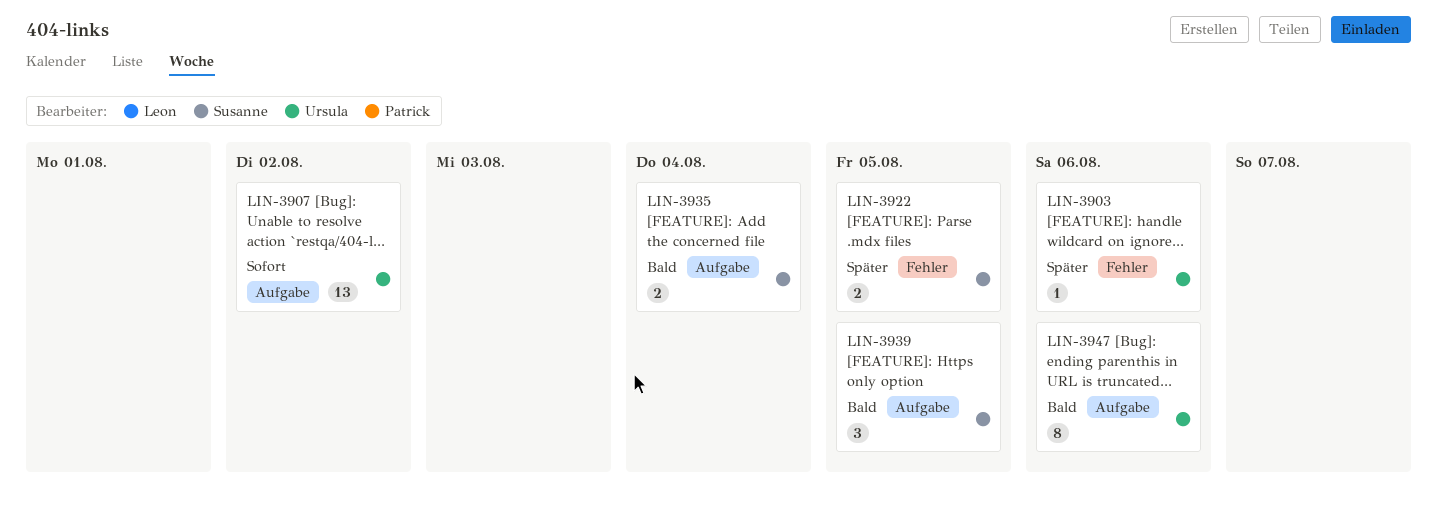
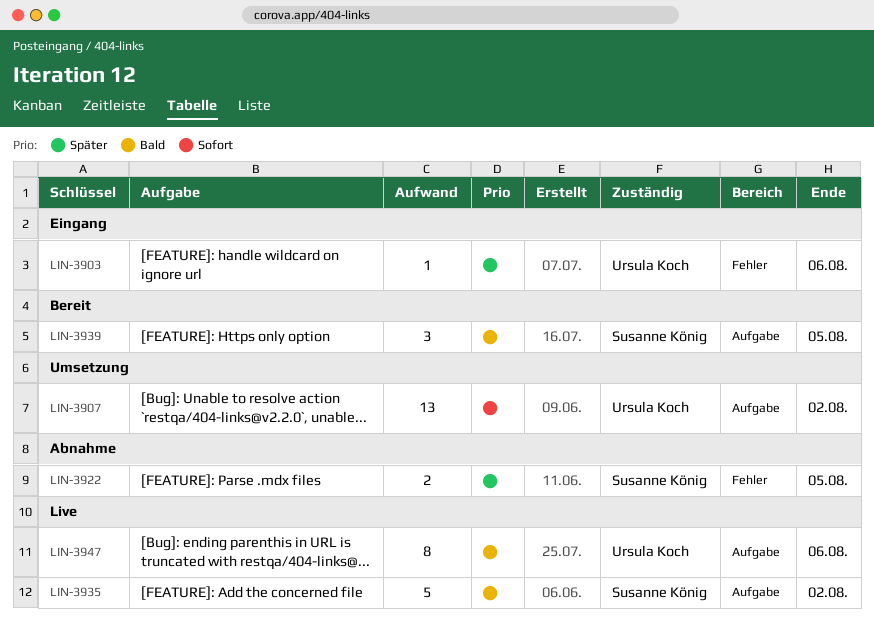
LIN-3935, estimate: 2 -> 5
LIN-3935, due: Aug 4 -> Aug 2

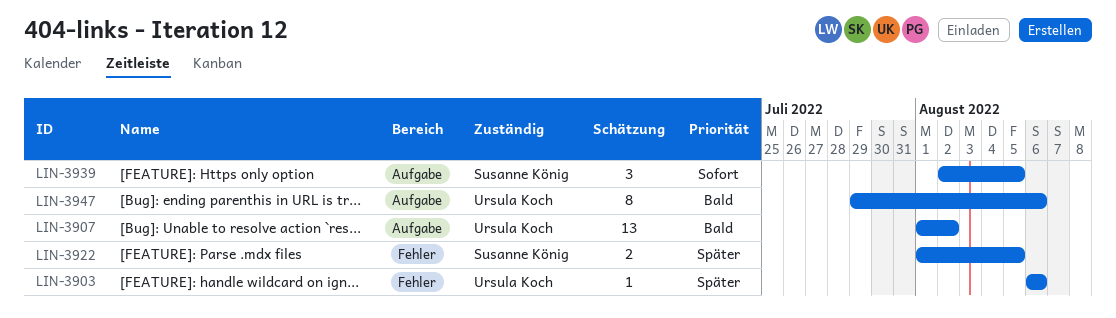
LIN-3907, priority: Sofort -> Bald
LIN-3935: present -> none
LIN-3939, priority: Bald -> Sofort

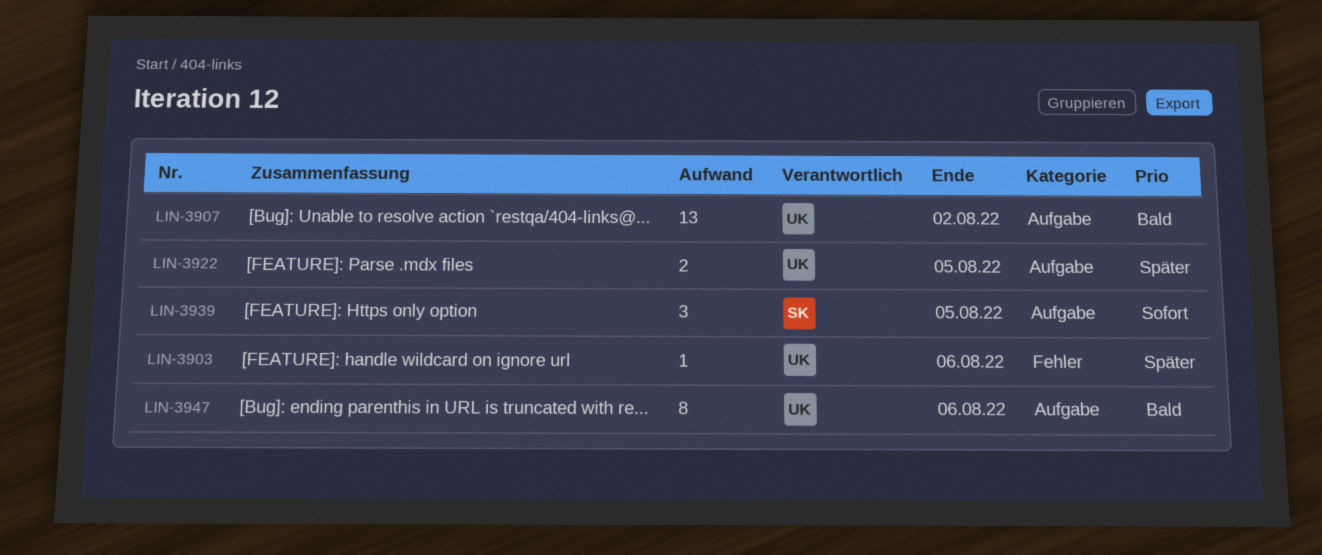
LIN-3922, owner: Susanne König -> Ursula Koch
LIN-3922, label: Fehler -> Aufgabe

